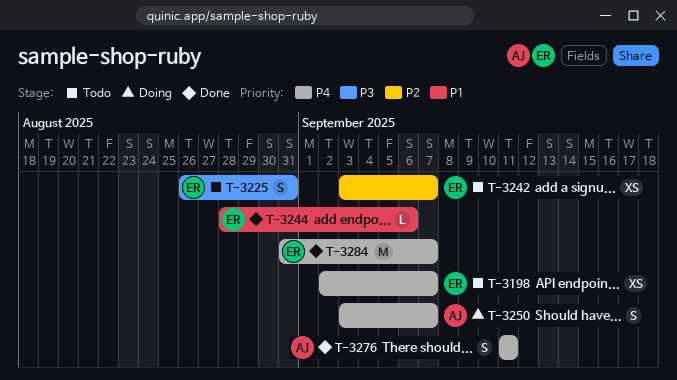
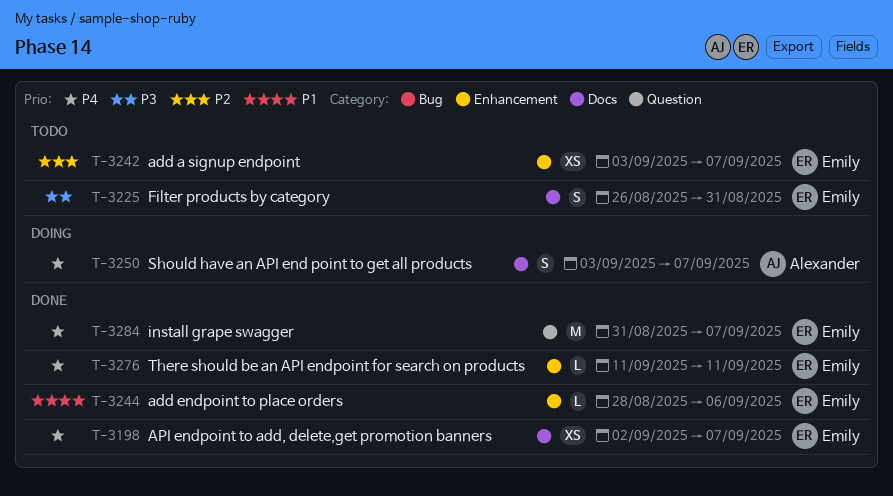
T-3198, status: Todo -> Done
T-3276, owner: Alexander -> Emily
T-3276, estimate: S -> L

